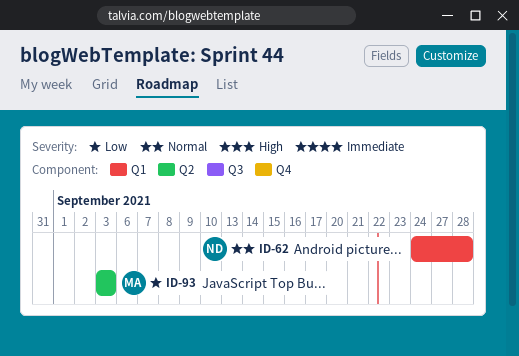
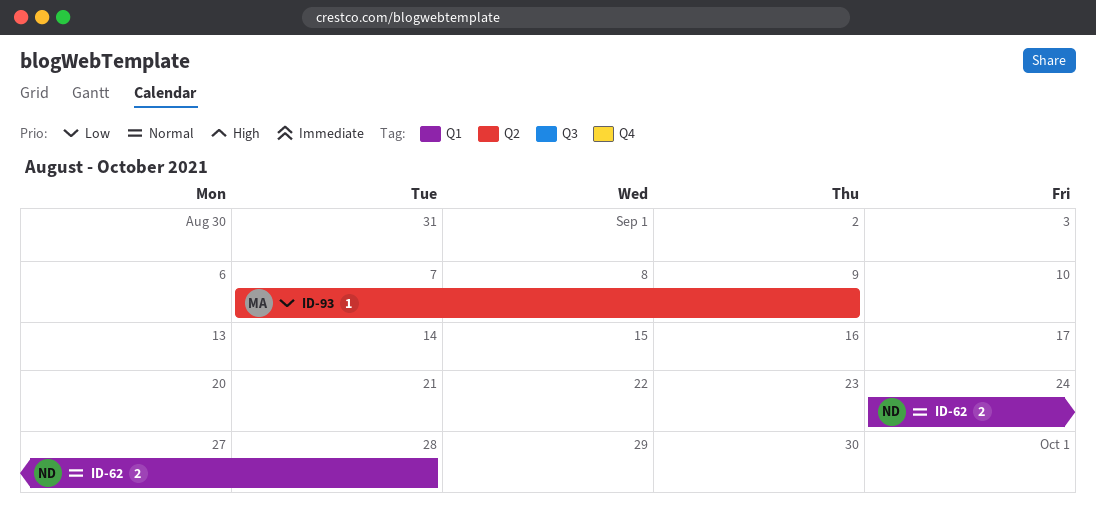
ID-93, start: Sep 3 -> Sep 7
ID-93, due: Sep 3 -> Sep 9

